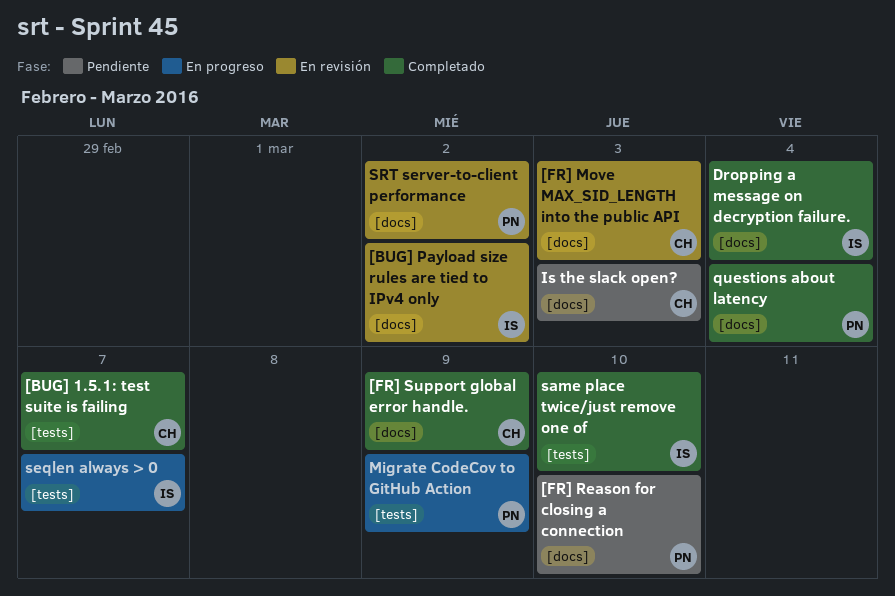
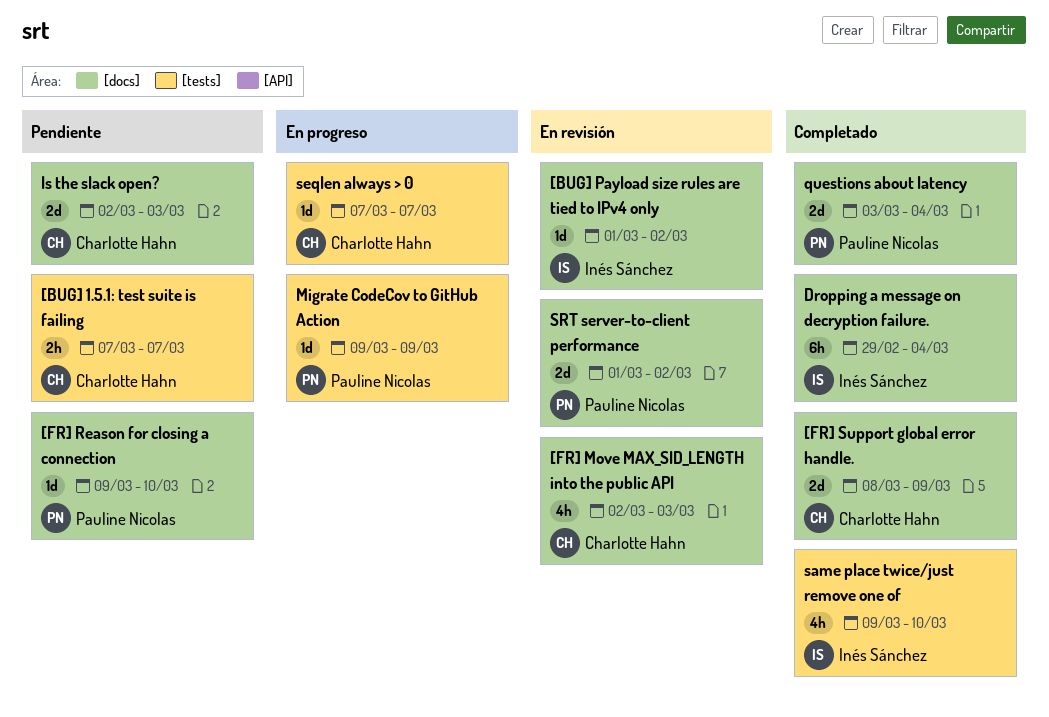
[BUG] 1.5.1: test suite is failing, status: Completado -> Pendiente
seqlen always > 0, owner: Inés Sánchez -> Charlotte Hahn

